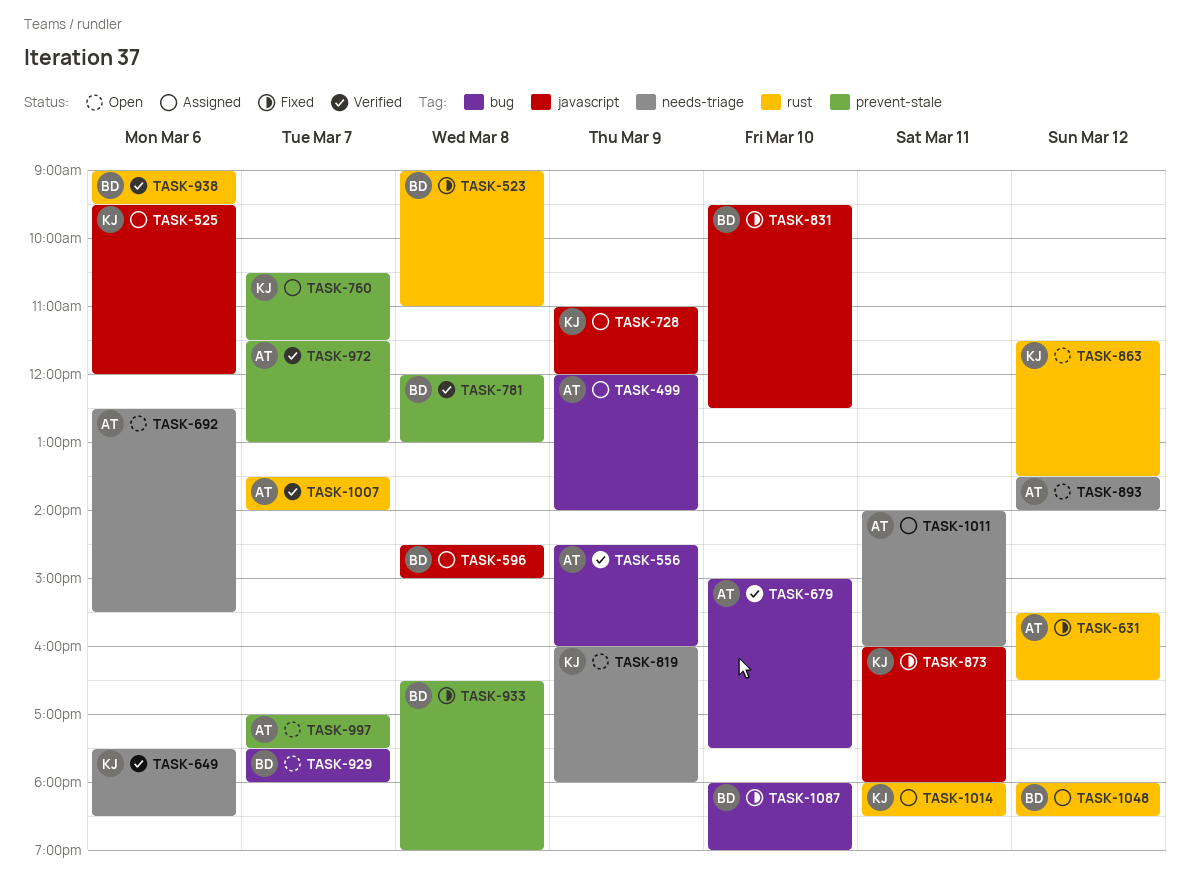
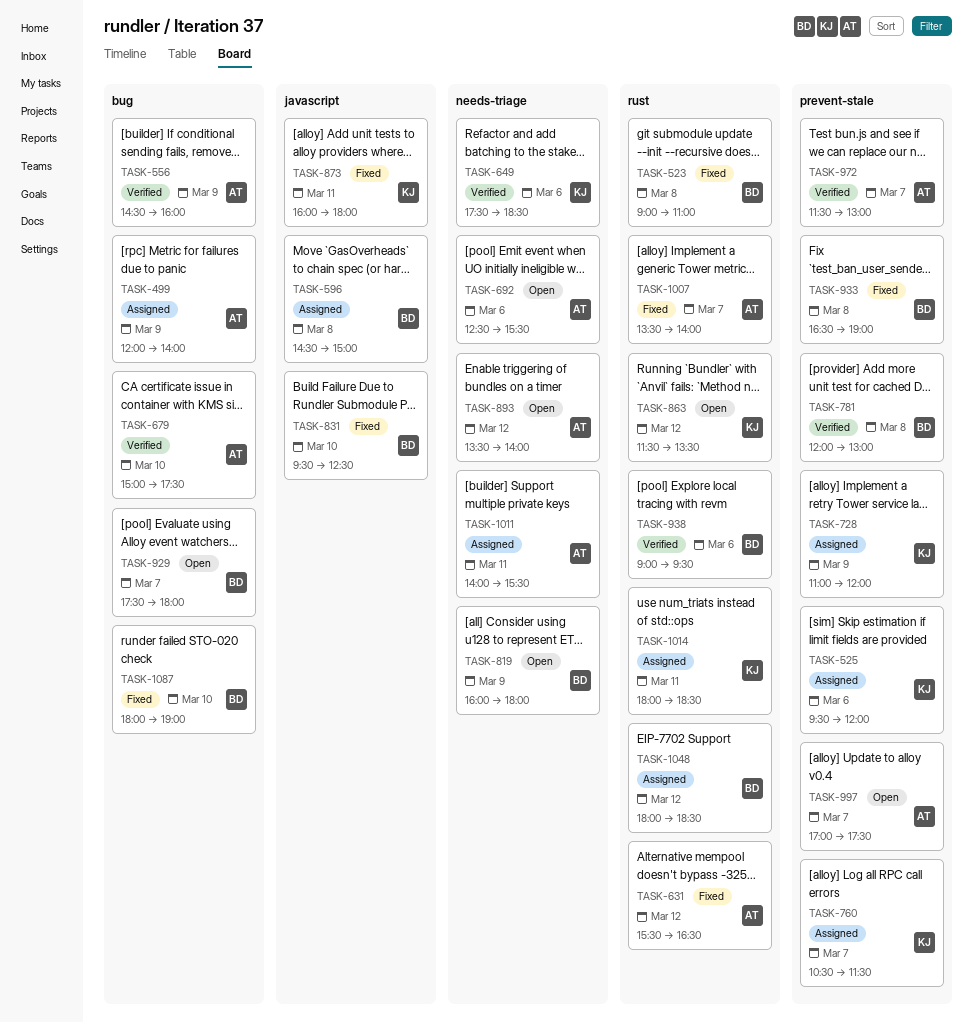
TASK-525, label: javascript -> prevent-stale
TASK-728, label: javascript -> prevent-stale
TASK-819, owner: KJ -> BD
TASK-1007, status: Verified -> Fixed
TASK-1011, ends: 16:00 -> 15:30

